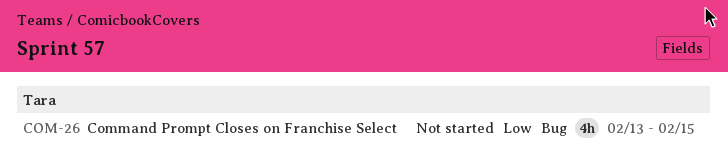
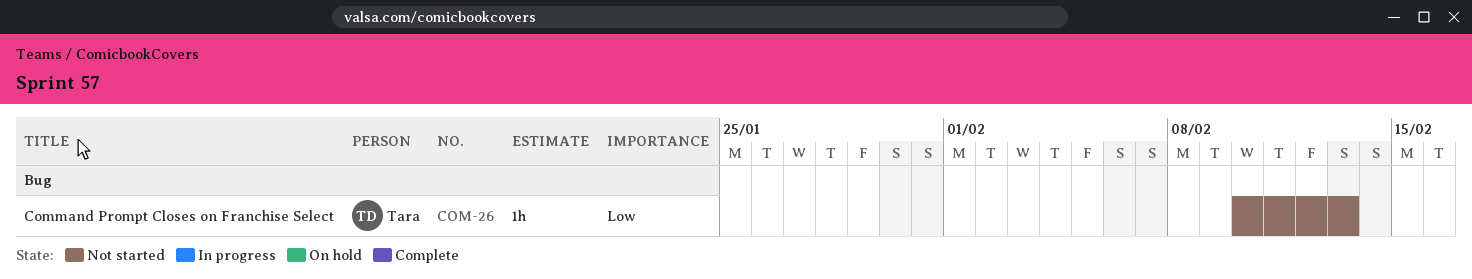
COM-26, estimate: 4h -> 1h
COM-26, start: Feb 13 -> Feb 10
COM-26, due: Feb 15 -> Feb 13

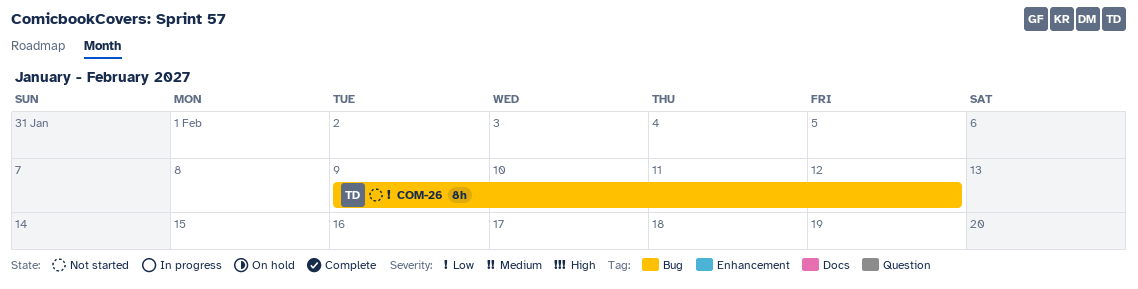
COM-26, estimate: 1h -> 8h
COM-26, start: Feb 10 -> Feb 9
COM-26, due: Feb 13 -> Feb 12

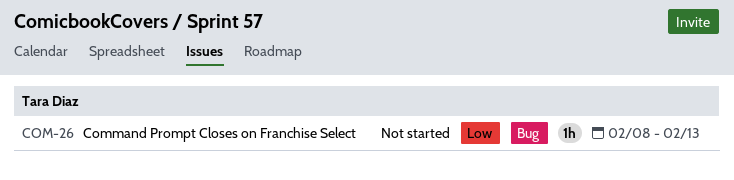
COM-26, estimate: 8h -> 1h
COM-26, start: Feb 9 -> Feb 8
COM-26, due: Feb 12 -> Feb 13

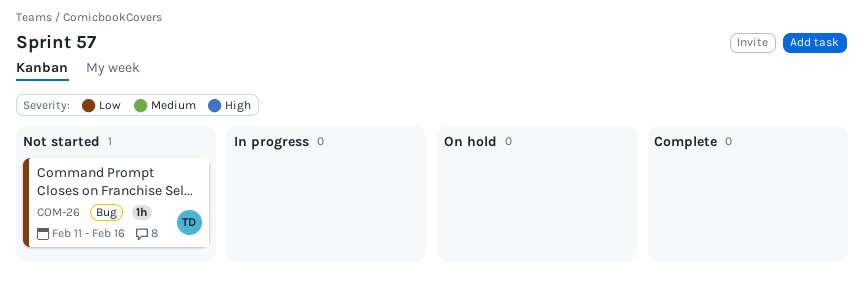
COM-26, start: Feb 8 -> Feb 11
COM-26, due: Feb 13 -> Feb 16

